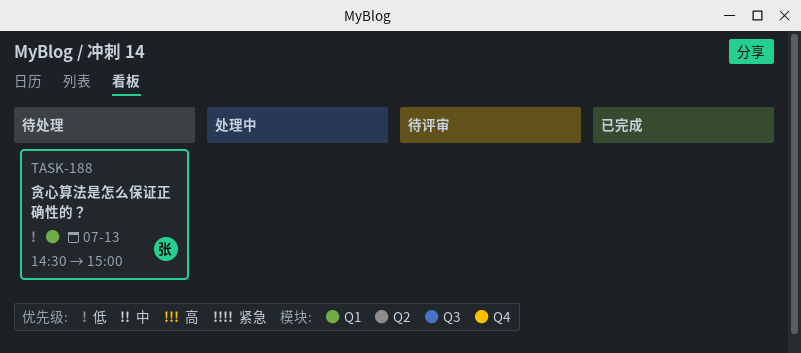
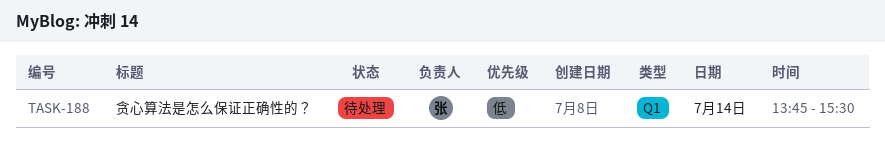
TASK-188, day: Jul 13 -> Jul 14
TASK-188, begins: 14:30 -> 13:45
TASK-188, ends: 15:00 -> 15:30

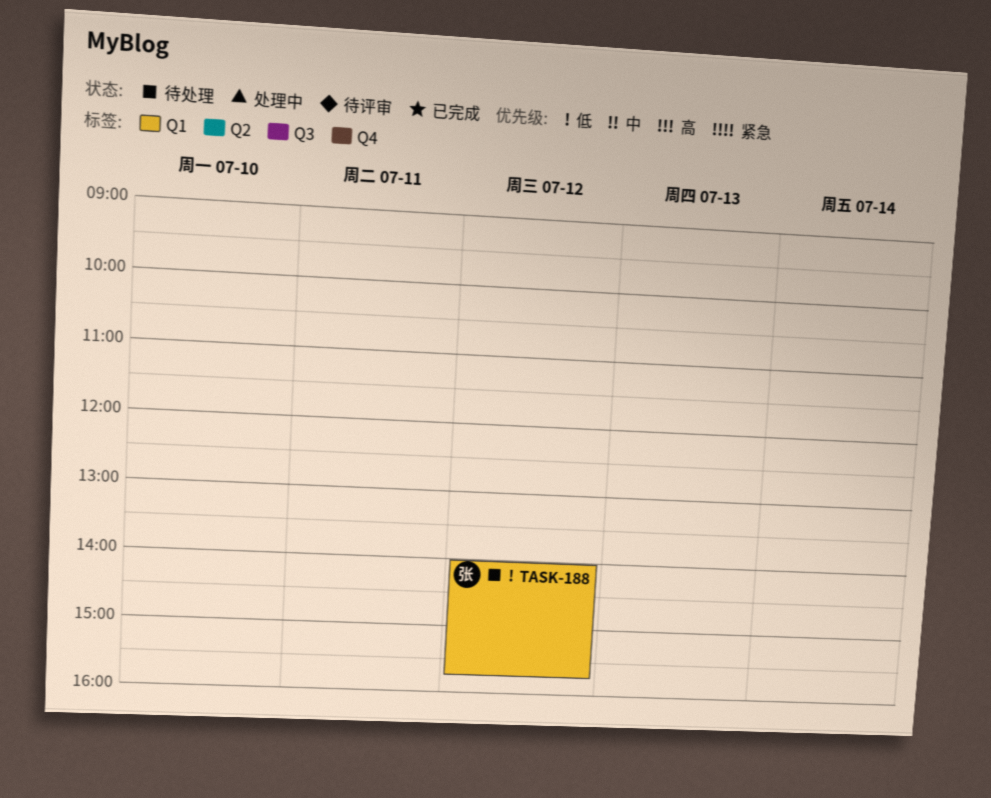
TASK-188, day: Jul 14 -> Jul 12
TASK-188, begins: 13:45 -> 14:00
TASK-188, ends: 15:30 -> 15:45

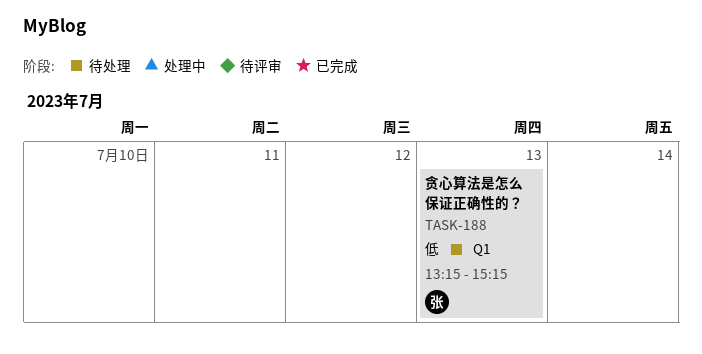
TASK-188, day: Jul 12 -> Jul 13
TASK-188, begins: 14:00 -> 13:15
TASK-188, ends: 15:45 -> 15:15

